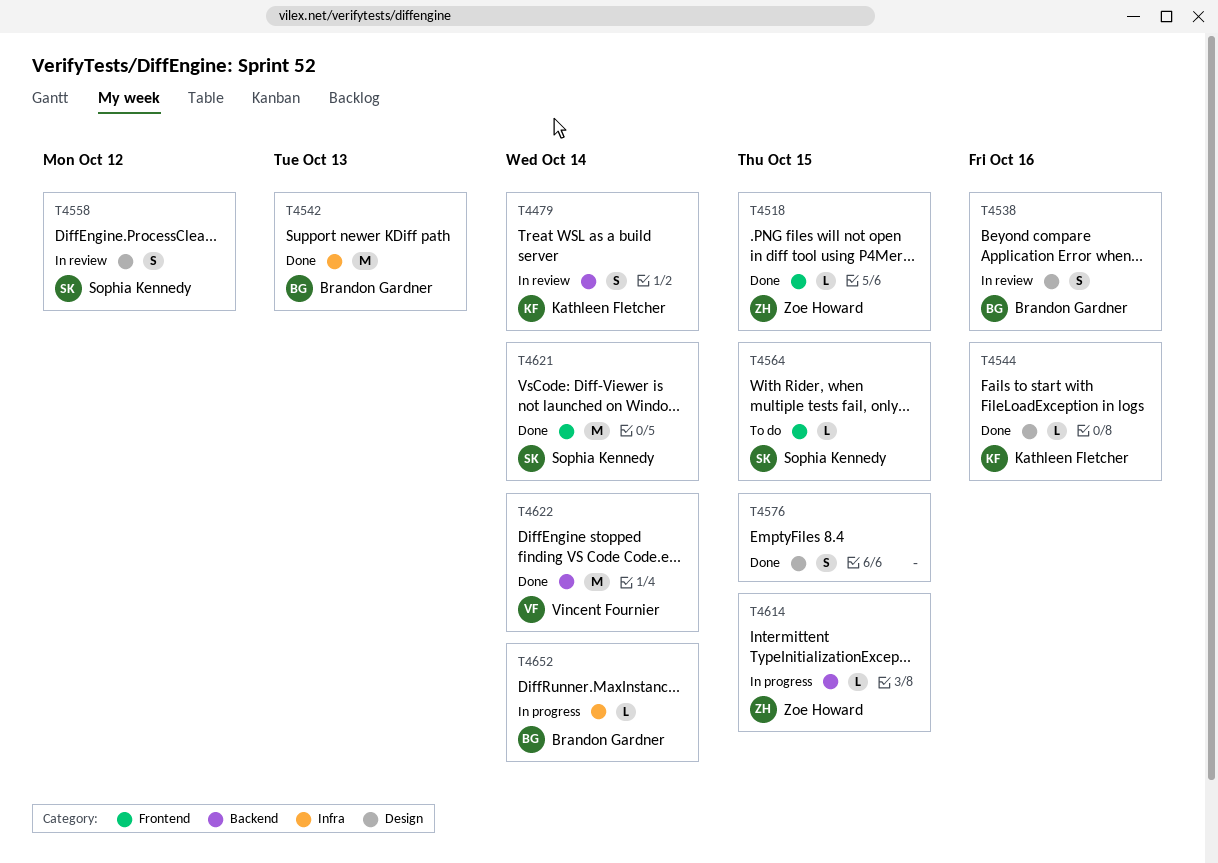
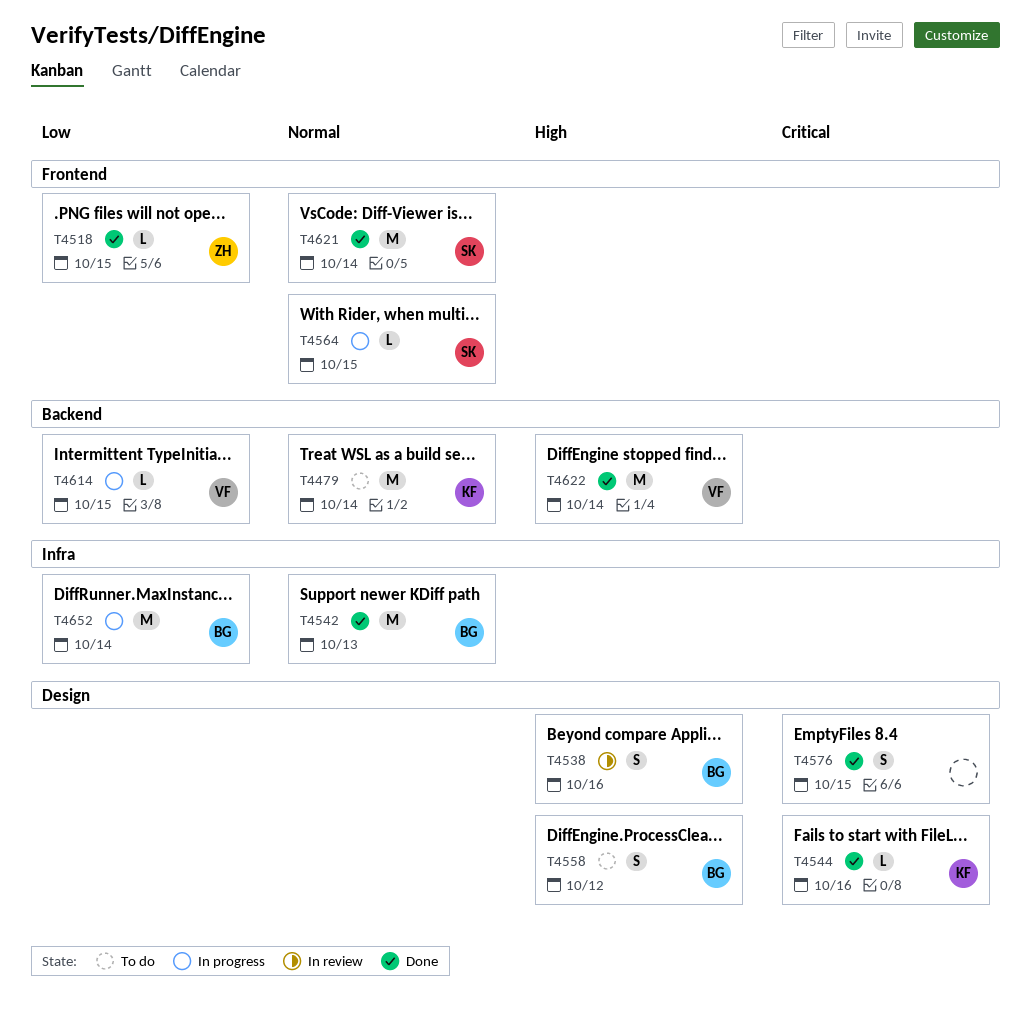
T4479, status: In review -> To do
T4479, estimate: S -> M
T4558, status: In review -> To do
T4558, owner: Sophia Kennedy -> Brandon Gardner
T4564, status: To do -> In progress
T4614, owner: Zoe Howard -> Vincent Fournier
T4652, estimate: L -> M

